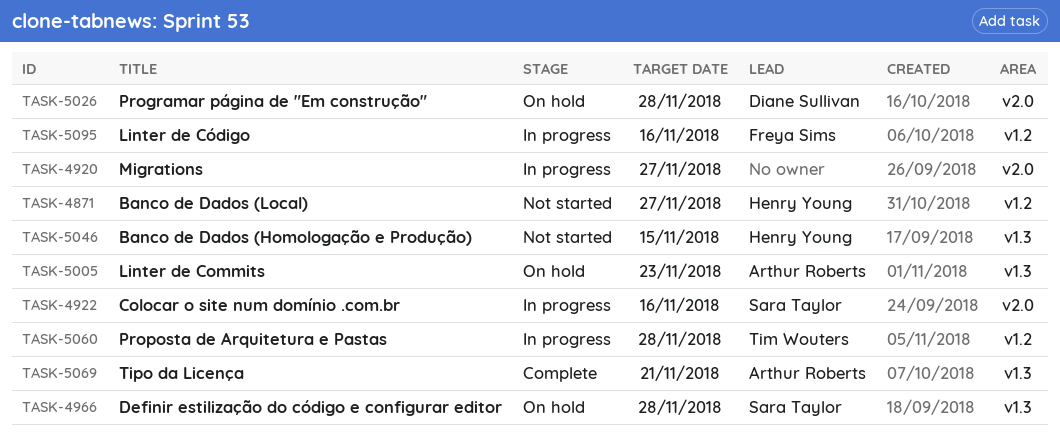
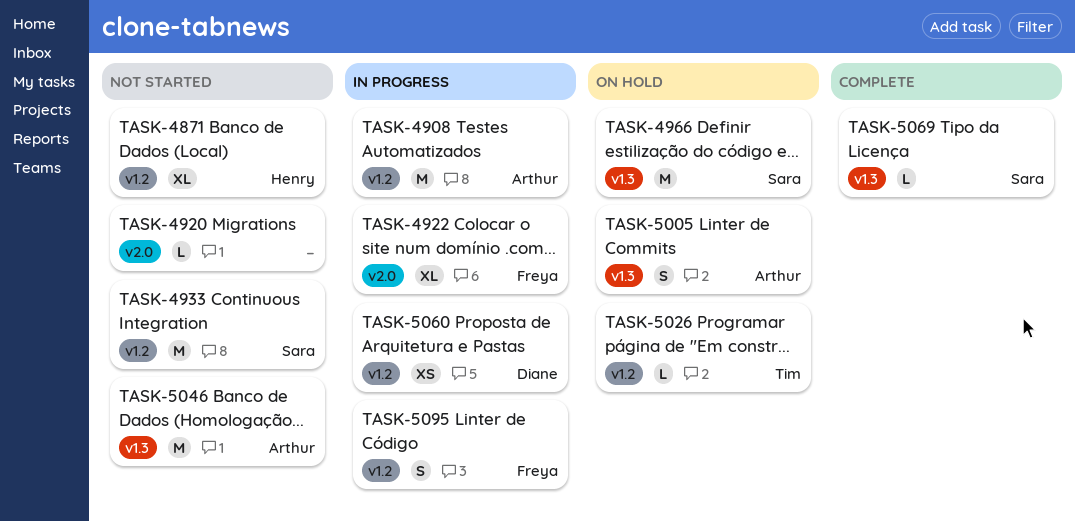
TASK-4908: none -> present
TASK-4920, status: In progress -> Not started
TASK-4922, owner: Sara Taylor -> Freya Sims
TASK-4933: none -> present
TASK-5026, owner: Diane Sullivan -> Tim Wouters
TASK-5026, label: v2.0 -> v1.2
TASK-5046, owner: Henry Young -> Arthur Roberts
TASK-5060, owner: Tim Wouters -> Diane Sullivan
TASK-5069, owner: Arthur Roberts -> Sara Taylor

